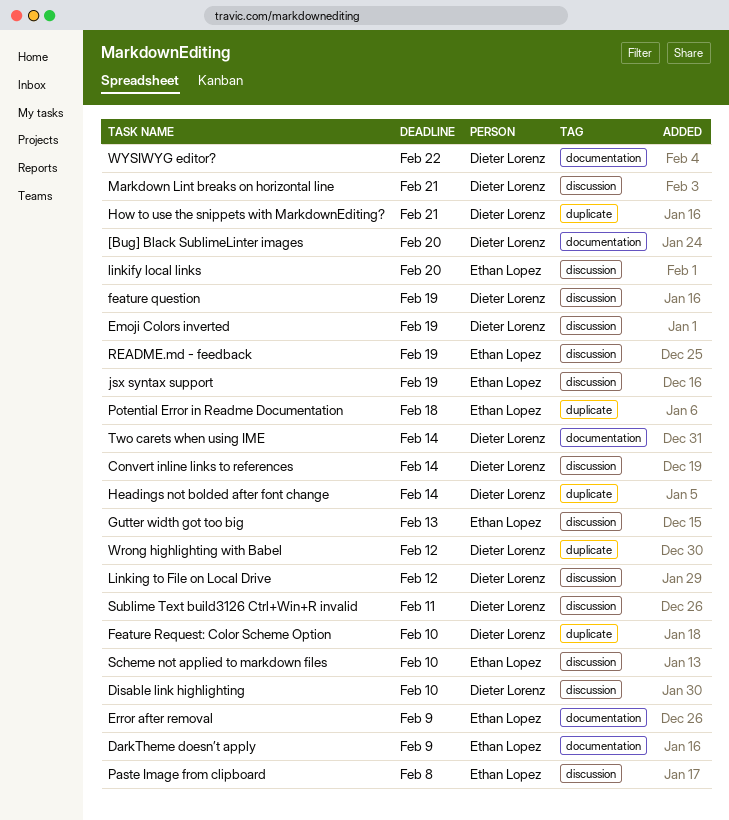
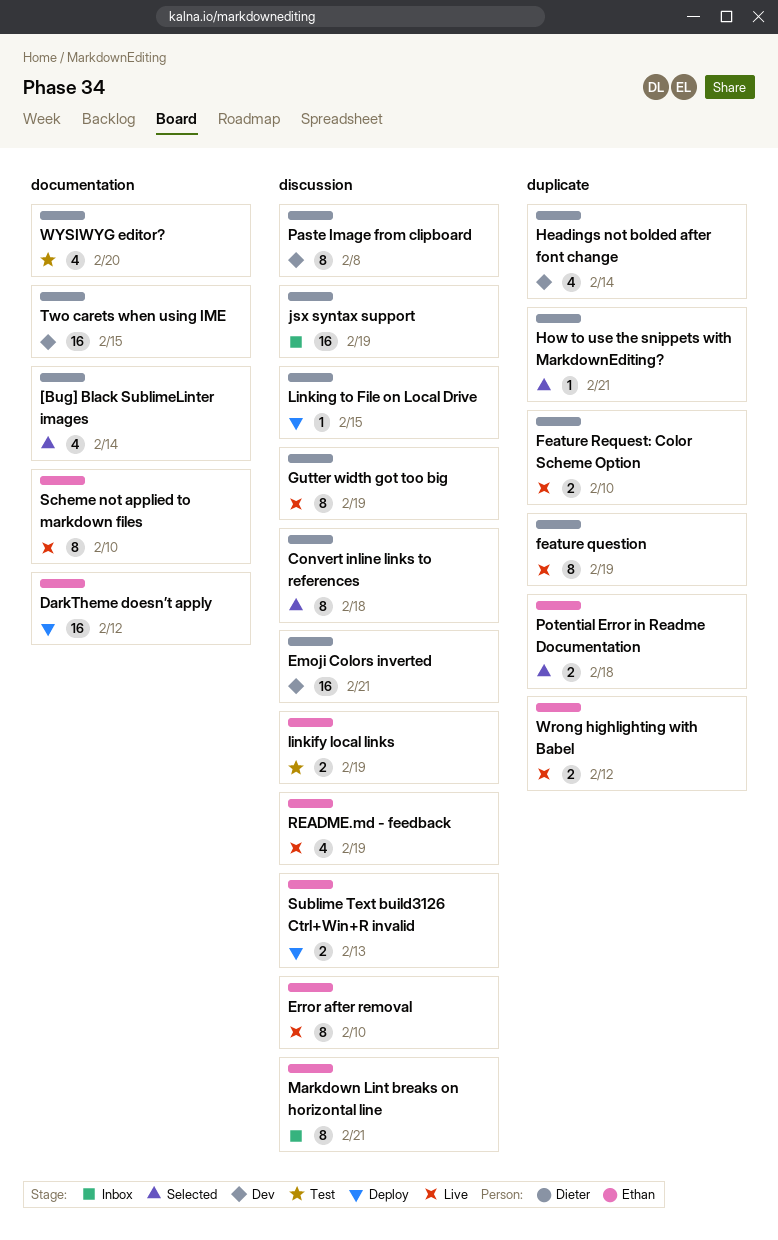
[Bug] Black SublimeLinter images, due: Feb 20 -> Feb 14
Convert inline links to references, due: Feb 14 -> Feb 18
DarkTheme doesn’t apply, due: Feb 9 -> Feb 12
Disable link highlighting: present -> none
Emoji Colors inverted, due: Feb 19 -> Feb 21
Error after removal, label: documentation -> discussion
Error after removal, due: Feb 9 -> Feb 10
feature question, label: discussion -> duplicate
Gutter width got too big, owner: Ethan Lopez -> Dieter Lorenz
Gutter width got too big, due: Feb 13 -> Feb 19
jsx syntax support, owner: Ethan Lopez -> Dieter Lorenz
linkify local links, due: Feb 20 -> Feb 19
Linking to File on Local Drive, due: Feb 12 -> Feb 15
Markdown Lint breaks on horizontal line, owner: Dieter Lorenz -> Ethan Lopez
Paste Image from clipboard, owner: Ethan Lopez -> Dieter Lorenz
Scheme not applied to markdown files, label: discussion -> documentation
Sublime Text build3126 Ctrl+Win+R invalid, owner: Dieter Lorenz -> Ethan Lopez
Sublime Text build3126 Ctrl+Win+R invalid, due: Feb 11 -> Feb 13
Two carets when using IME, due: Feb 14 -> Feb 15
Wrong highlighting with Babel, owner: Dieter Lorenz -> Ethan Lopez
WYSIWYG editor?, due: Feb 22 -> Feb 20

